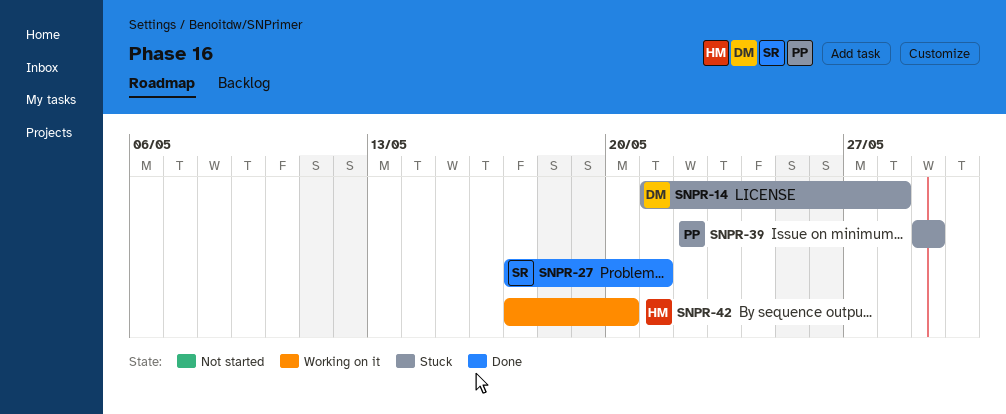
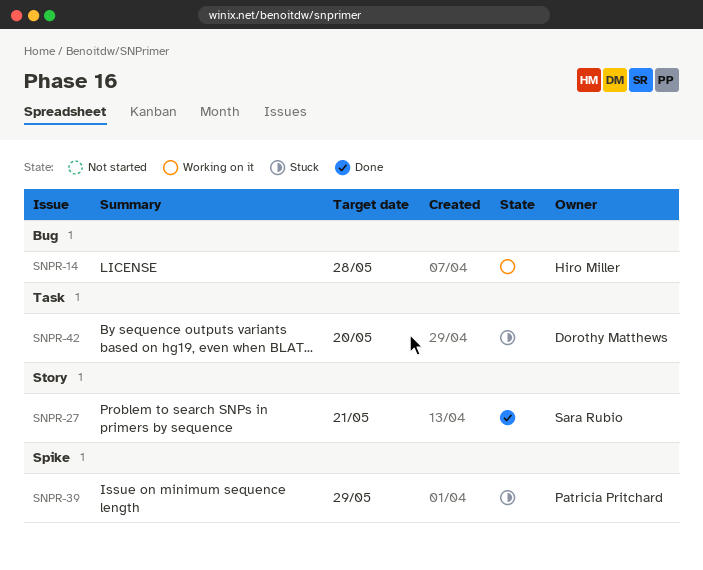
SNPR-14, status: Stuck -> Working on it
SNPR-14, owner: Dorothy Matthews -> Hiro Miller
SNPR-42, status: Working on it -> Stuck
SNPR-42, owner: Hiro Miller -> Dorothy Matthews

